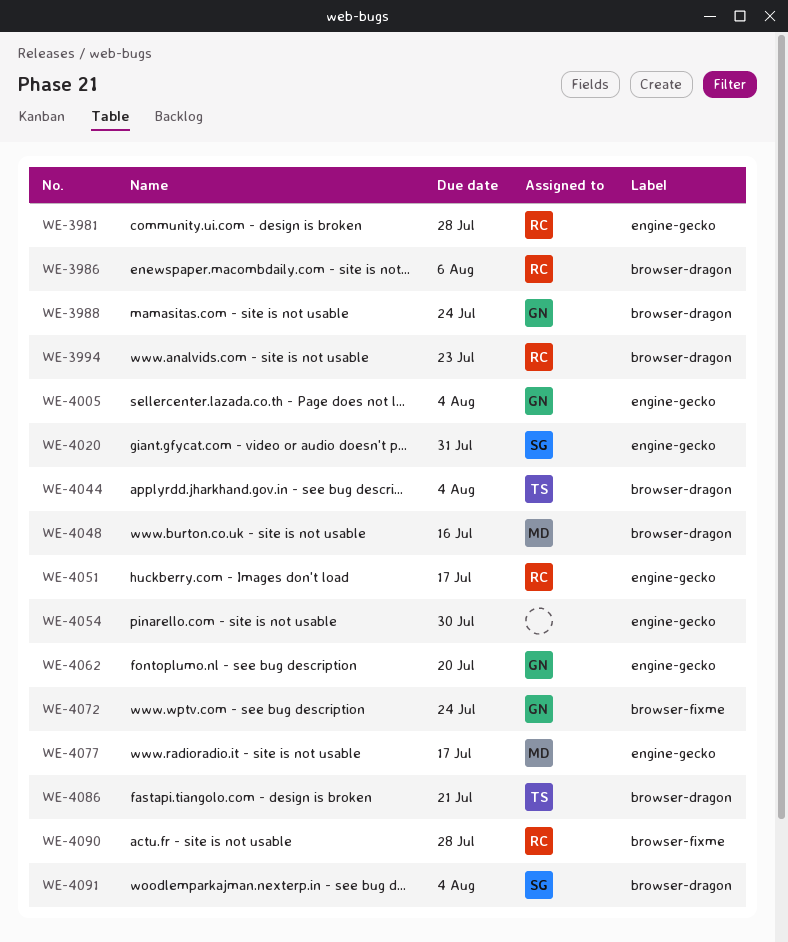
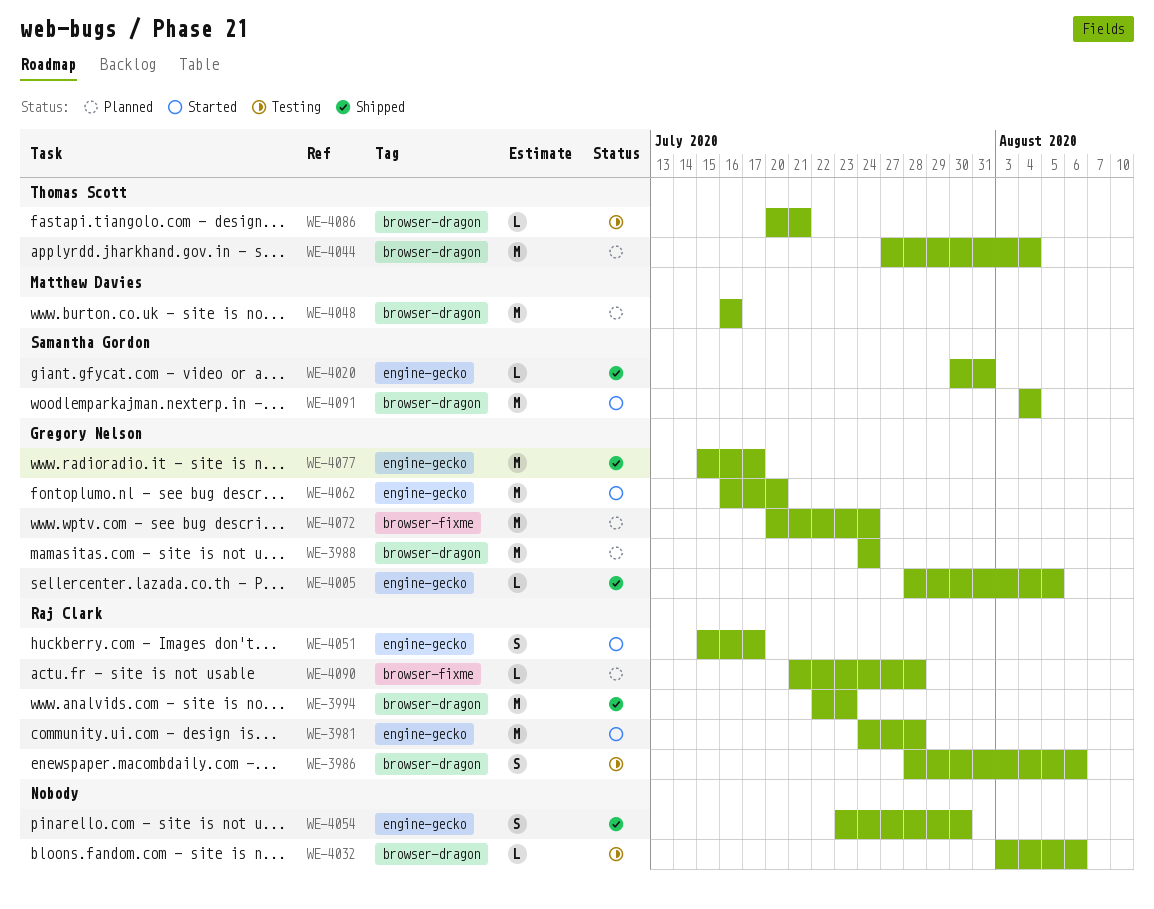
WE-4005, due: Aug 4 -> Aug 5
WE-4032: none -> present
WE-4077, owner: Matthew Davies -> Gregory Nelson

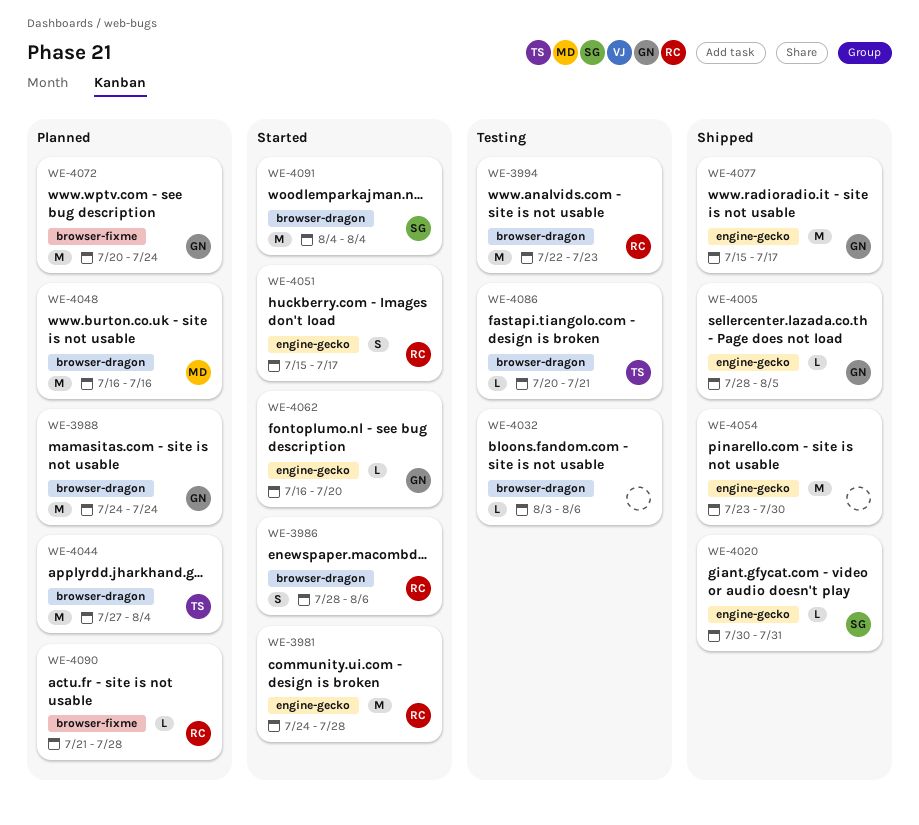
WE-3986, status: Testing -> Started
WE-3994, status: Shipped -> Testing
WE-4054, estimate: S -> M
WE-4062, estimate: M -> L

